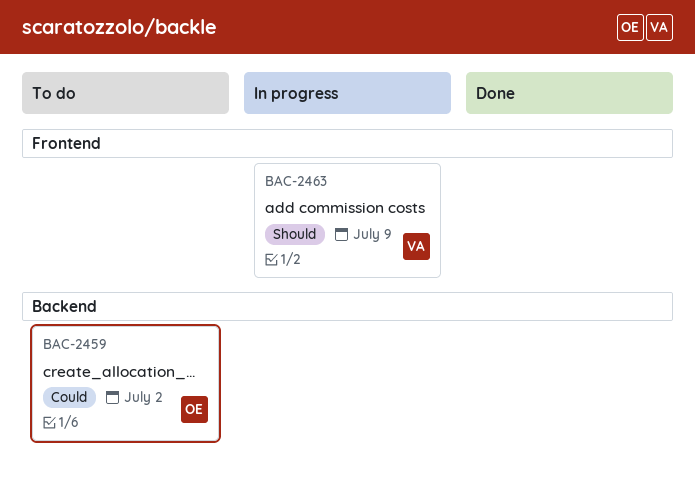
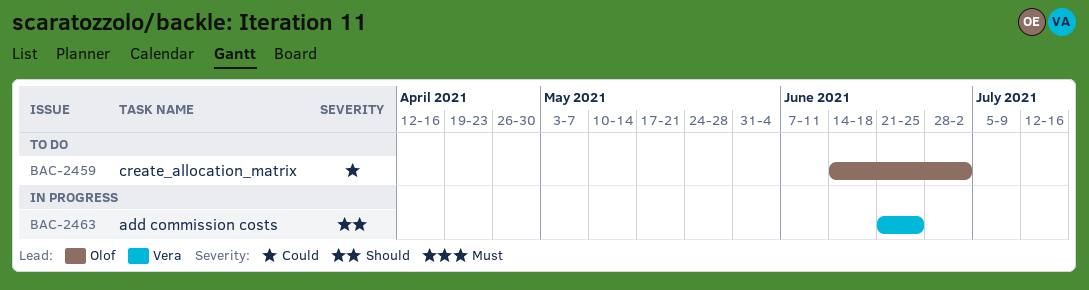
BAC-2463, due: Jul 9 -> Jun 25

